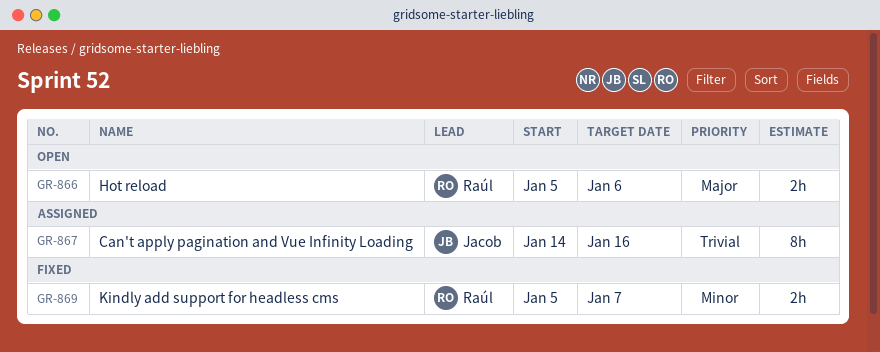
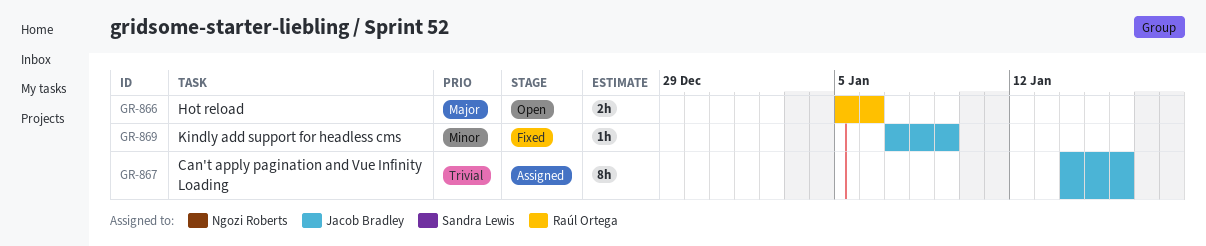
GR-869, owner: Raúl Ortega -> Jacob Bradley
GR-869, estimate: 2h -> 1h
GR-869, start: Jan 5 -> Jan 7
GR-869, due: Jan 7 -> Jan 9

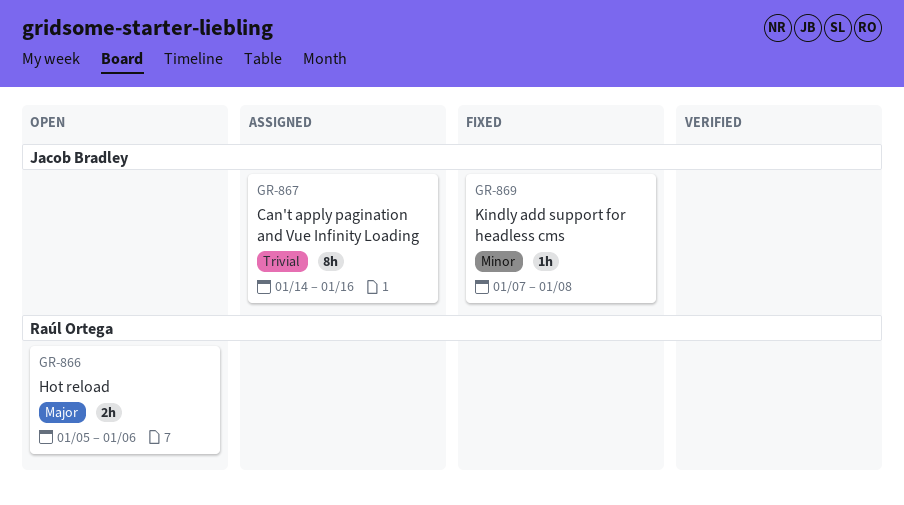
GR-869, due: Jan 9 -> Jan 8

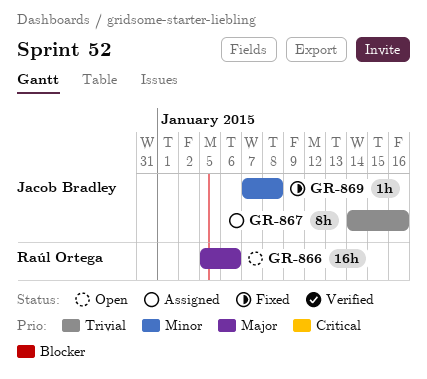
GR-866, estimate: 2h -> 16h

